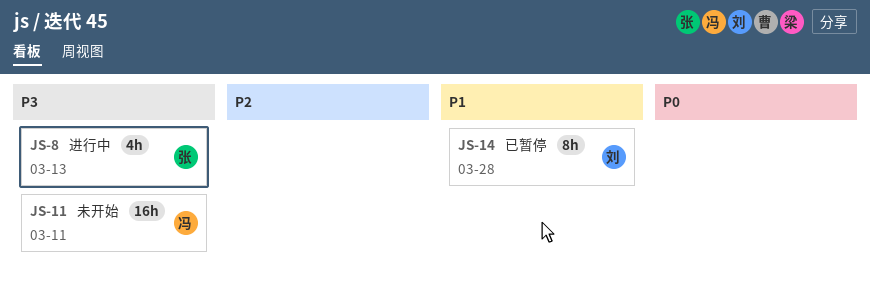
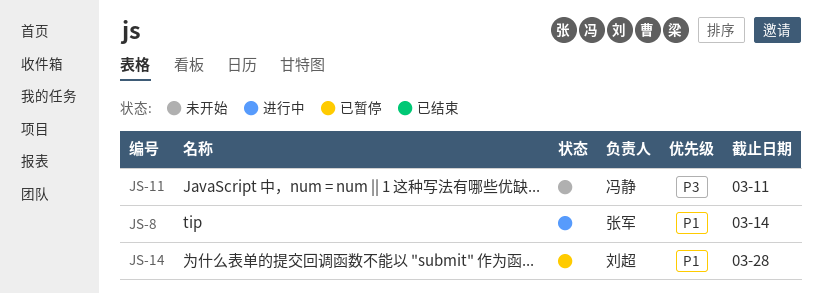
JS-8, priority: P3 -> P1
JS-8, due: Mar 13 -> Mar 14

